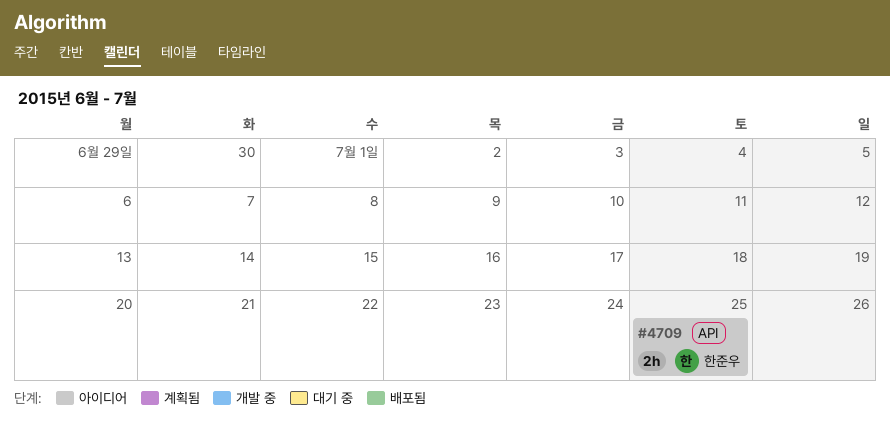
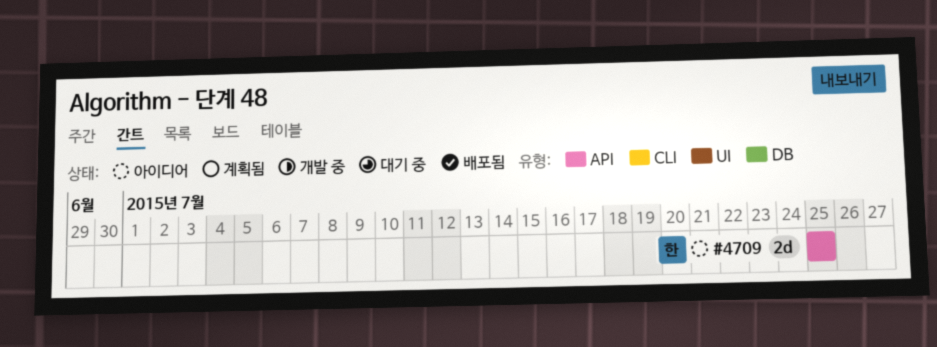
#4709, estimate: 2h -> 2d

